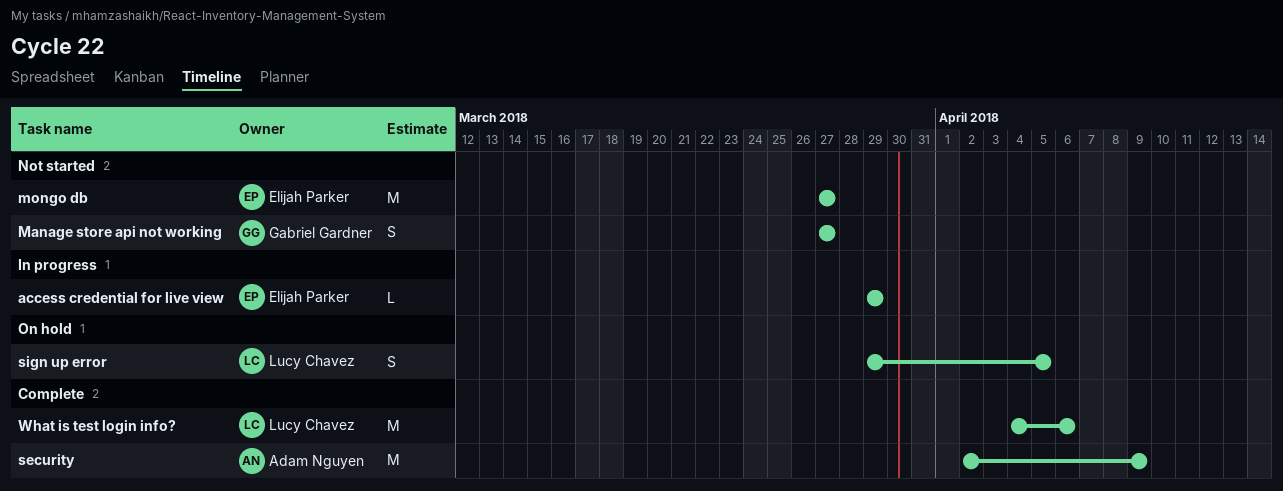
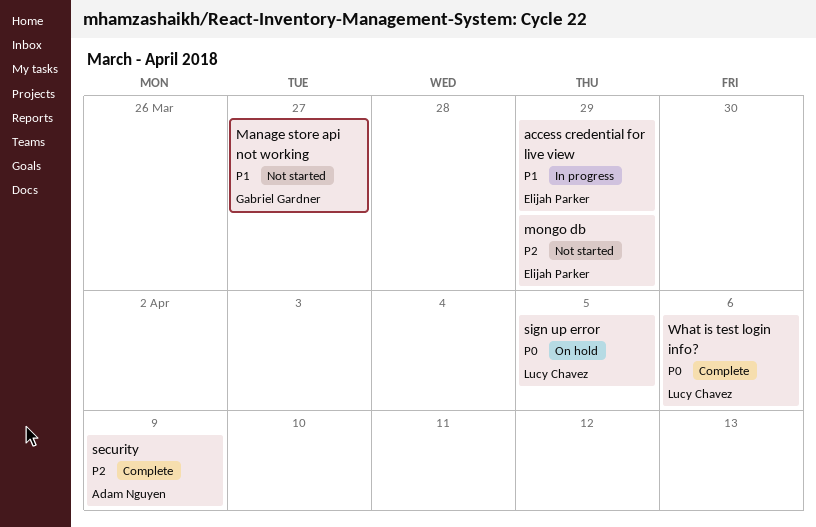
mongo db, due: Mar 27 -> Mar 29

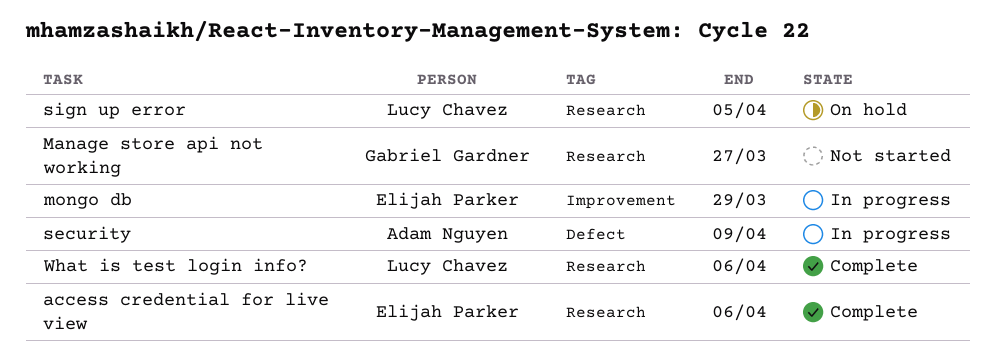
access credential for live view, status: In progress -> Complete
access credential for live view, due: Mar 29 -> Apr 6
mongo db, status: Not started -> In progress
security, status: Complete -> In progress

